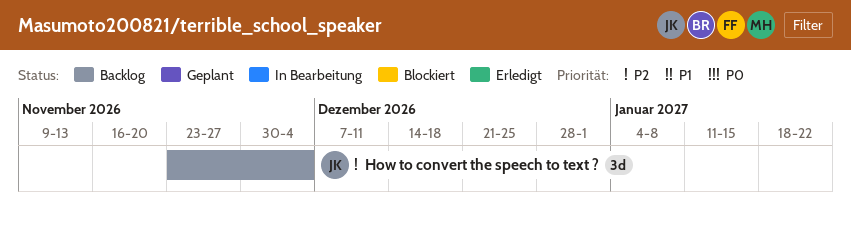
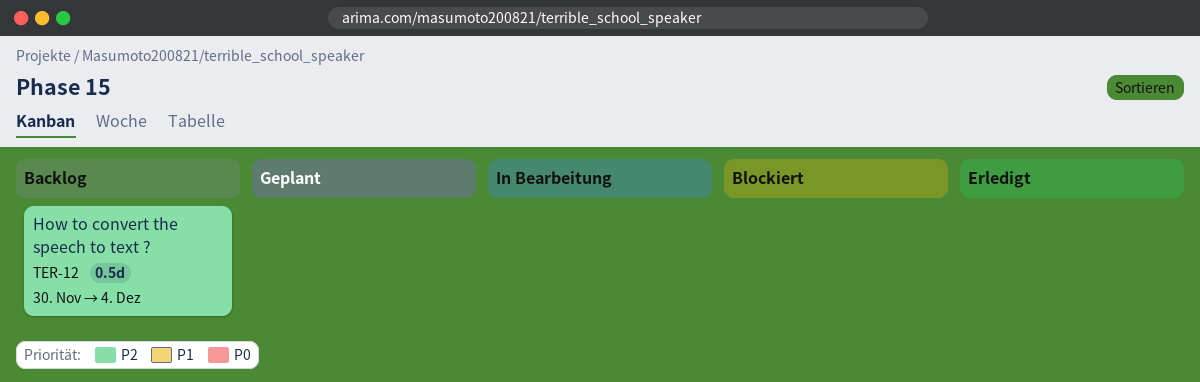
How to convert the speech to text ?, estimate: 3d -> 0.5d
How to convert the speech to text ?, start: Nov 23 -> Nov 30

